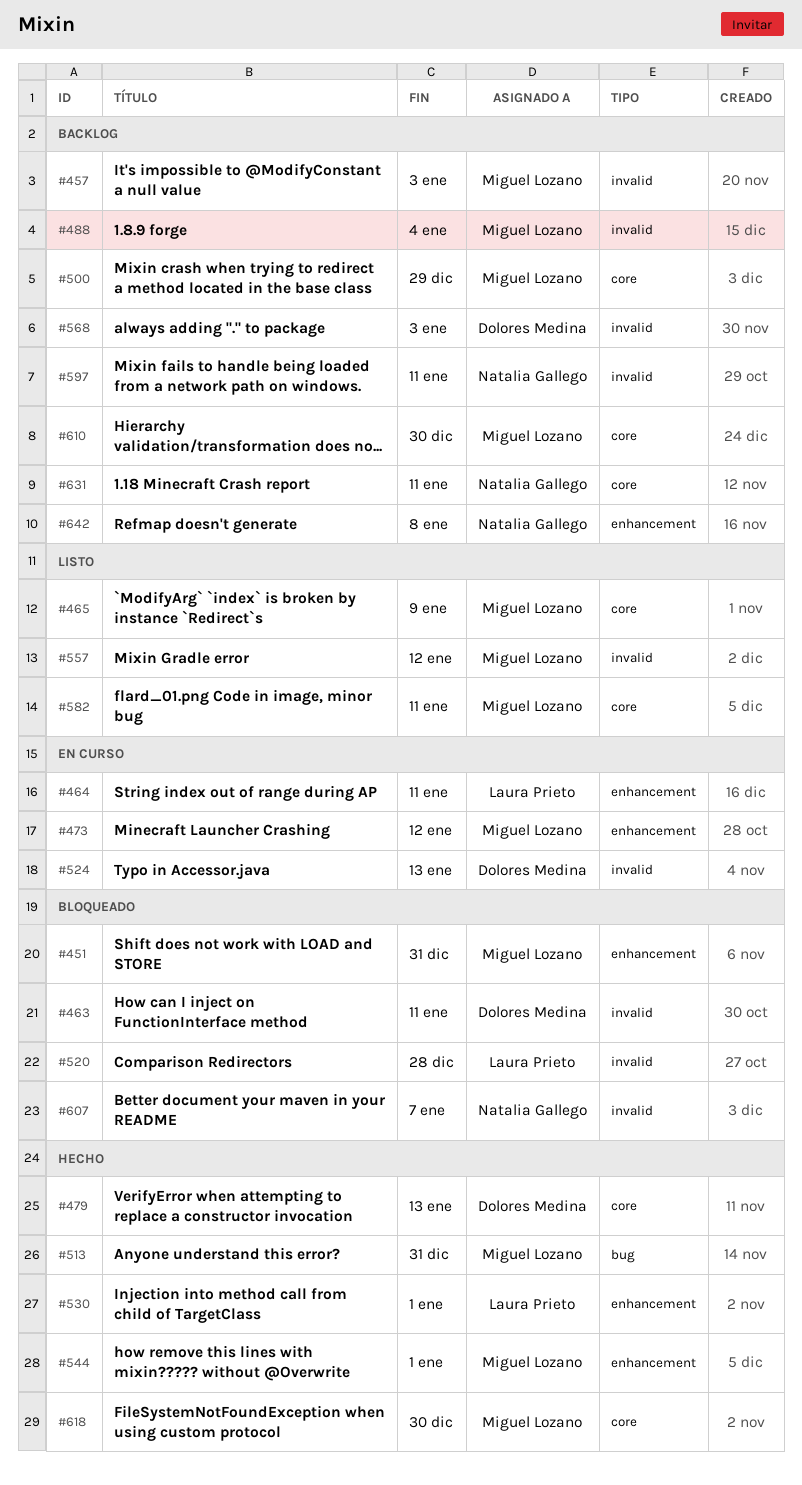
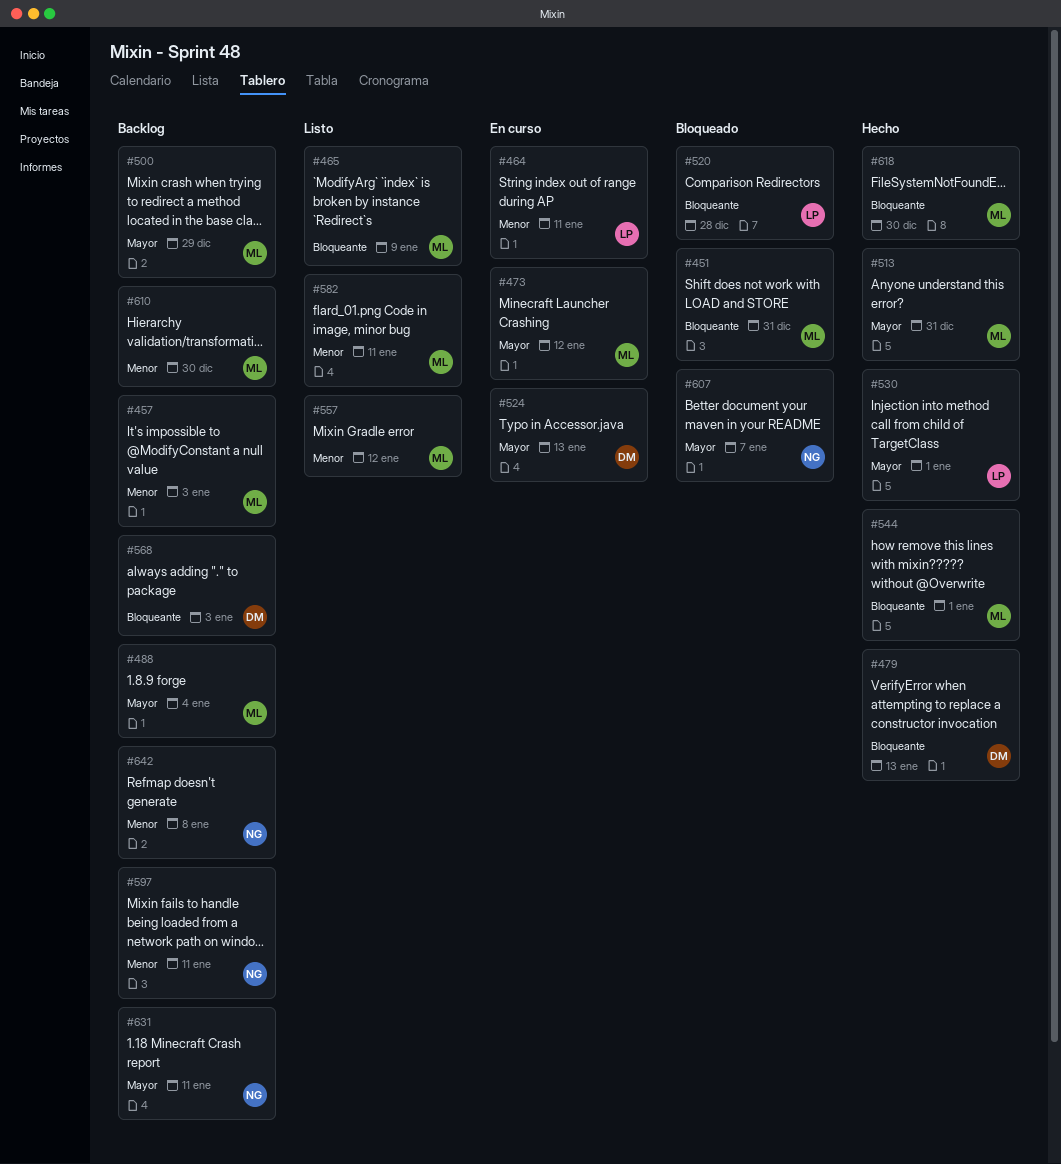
#463: present -> none

